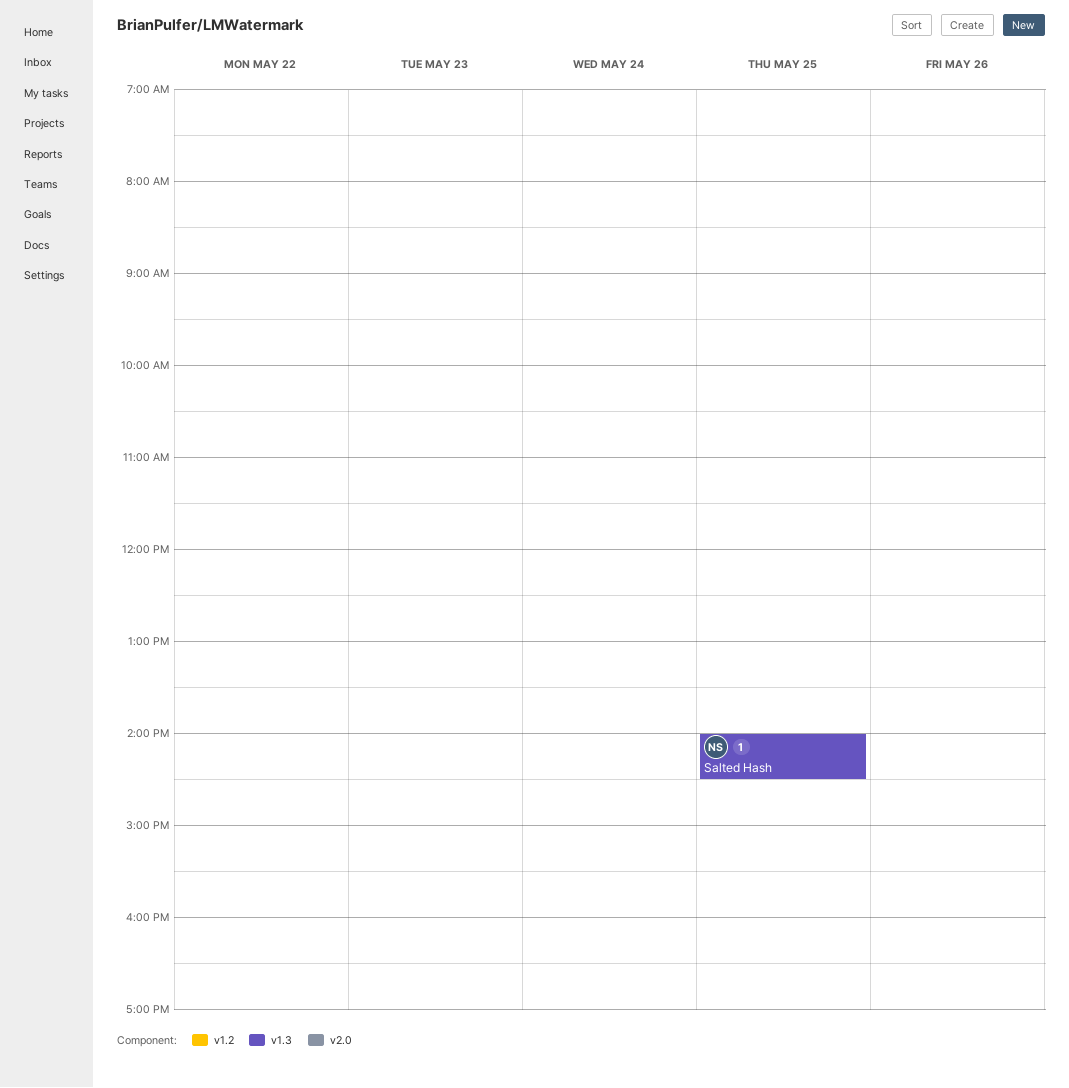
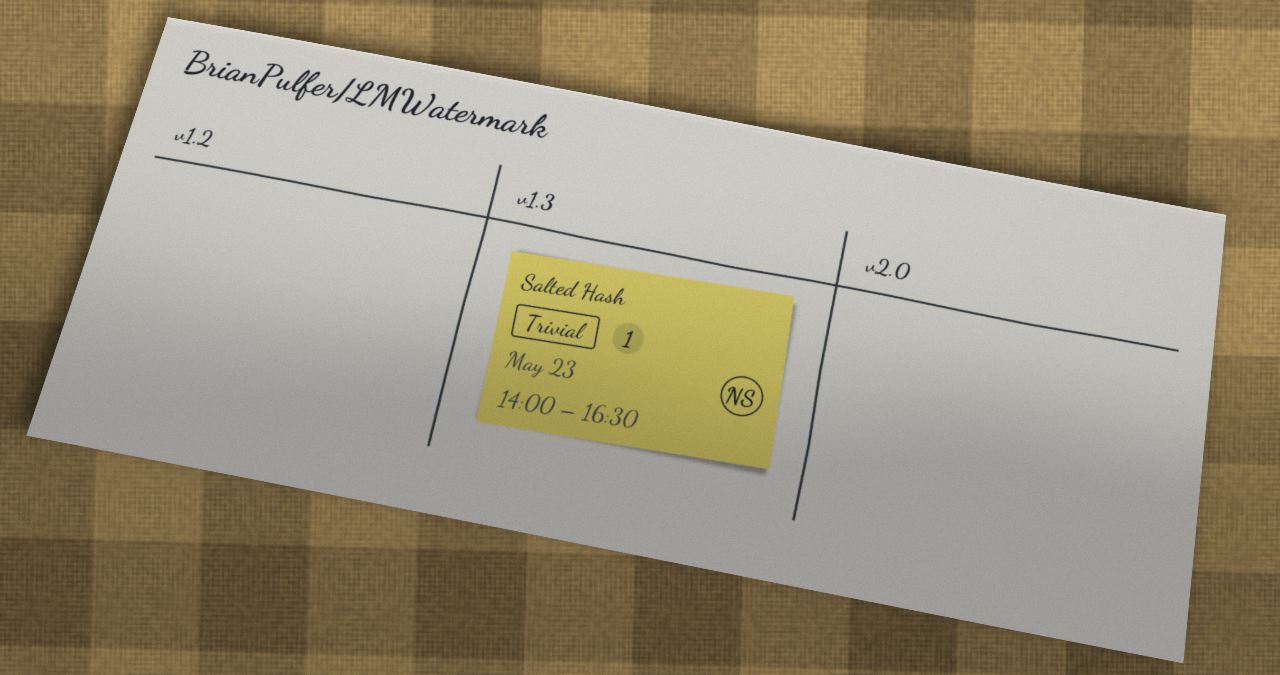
Salted Hash, day: May 25 -> May 23
Salted Hash, ends: 14:30 -> 16:30

